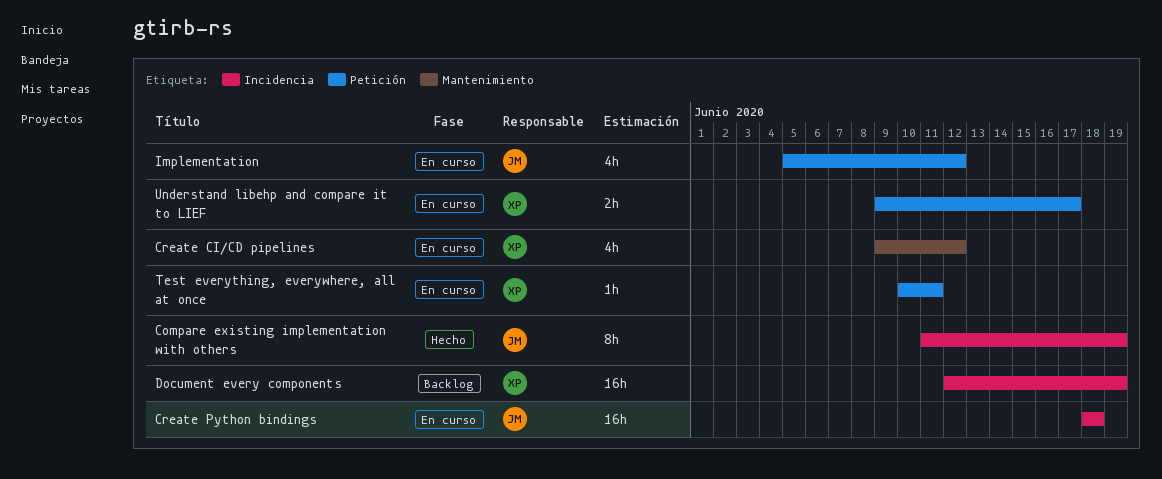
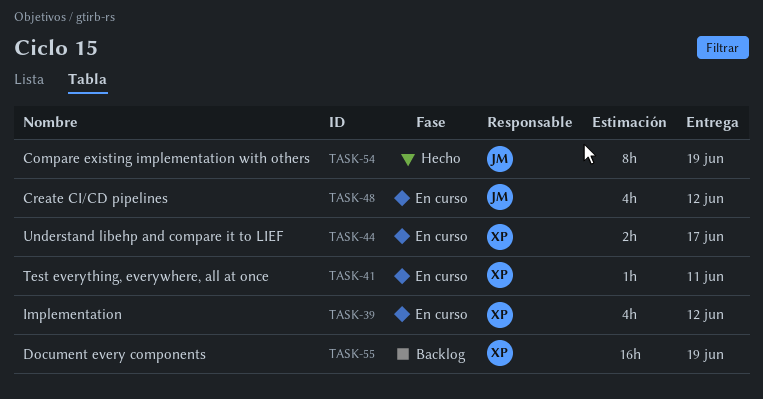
Create CI/CD pipelines, owner: XP -> JM
Create Python bindings: present -> none
Implementation, owner: JM -> XP

